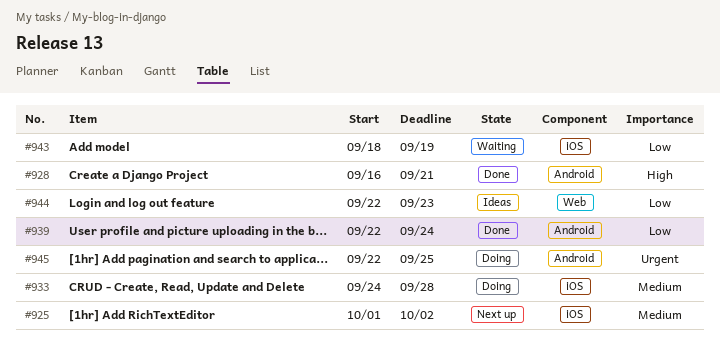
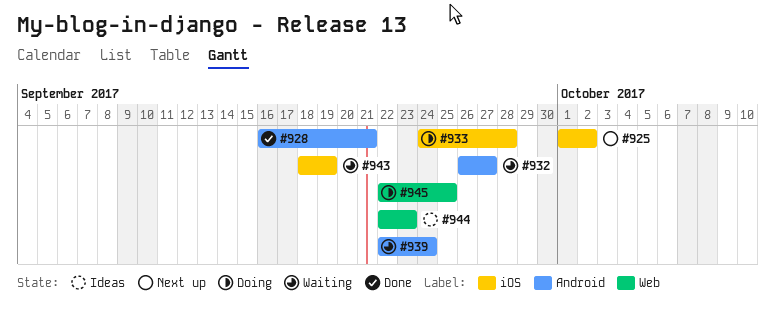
#932: none -> present
#939, status: Done -> Waiting
#945, label: Android -> Web

